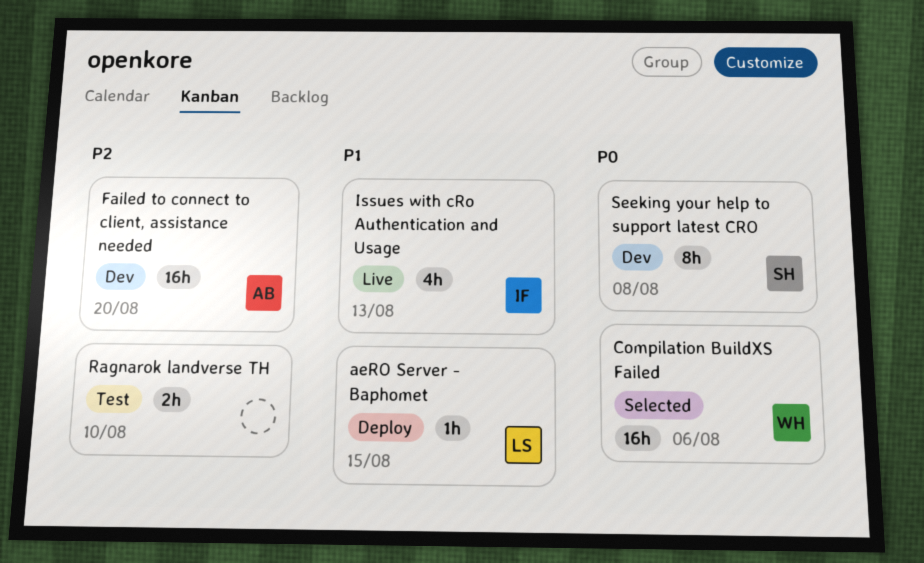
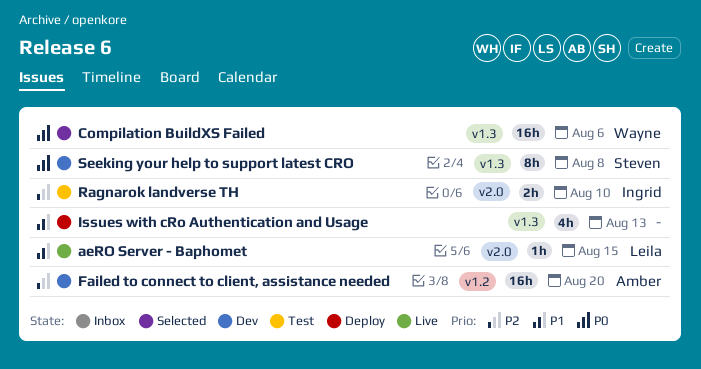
aeRO Server - Baphomet, status: Deploy -> Live
Issues with cRo Authentication and Usage, status: Live -> Deploy
Issues with cRo Authentication and Usage, owner: Ingrid -> none
Ragnarok landverse TH, owner: none -> Ingrid

